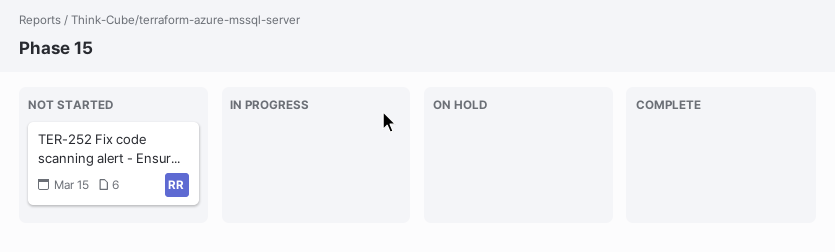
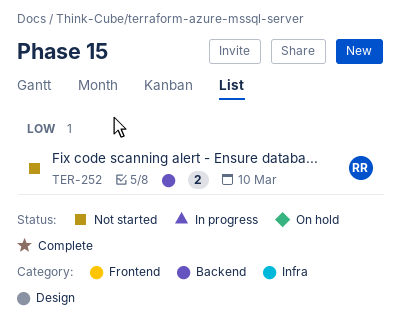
TER-252, due: Mar 15 -> Mar 10

